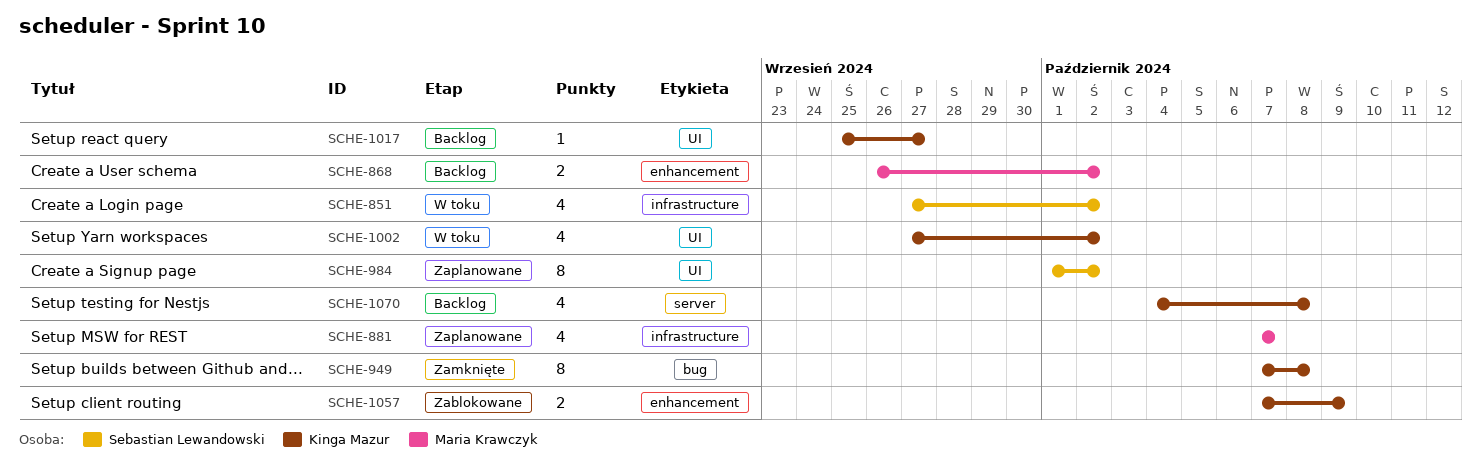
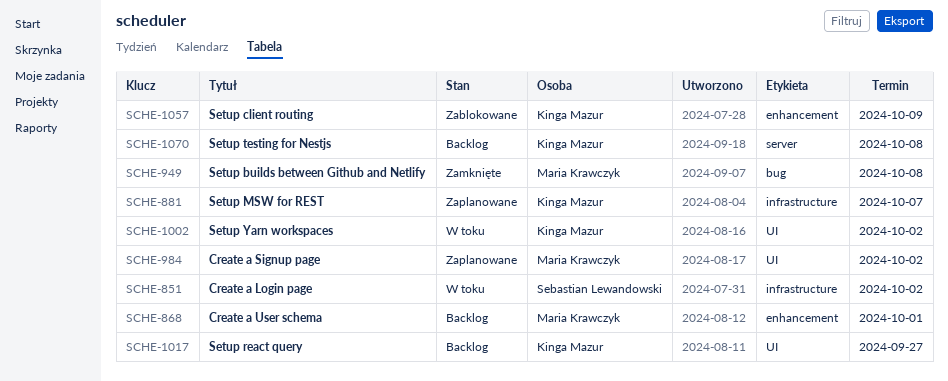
SCHE-868, due: Oct 2 -> Oct 1
SCHE-881, owner: Maria Krawczyk -> Kinga Mazur
SCHE-949, owner: Kinga Mazur -> Maria Krawczyk
SCHE-984, owner: Sebastian Lewandowski -> Maria Krawczyk

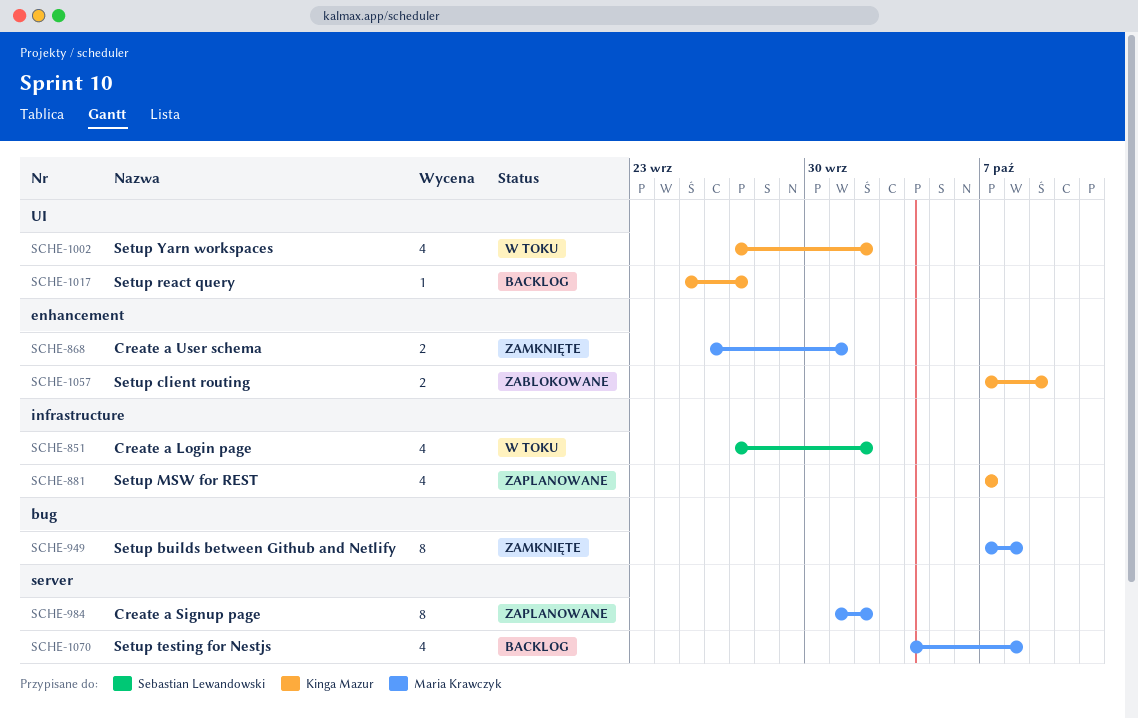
SCHE-868, status: Backlog -> Zamknięte
SCHE-984, label: UI -> server
SCHE-1070, owner: Kinga Mazur -> Maria Krawczyk

